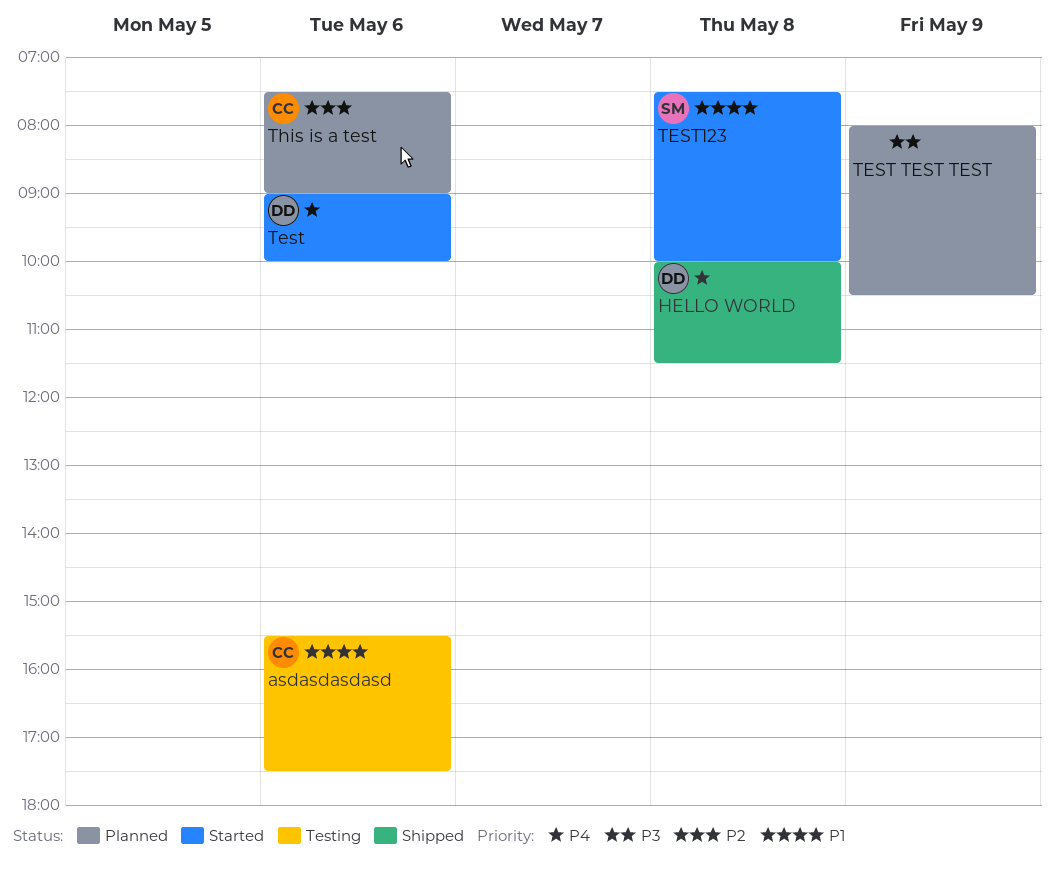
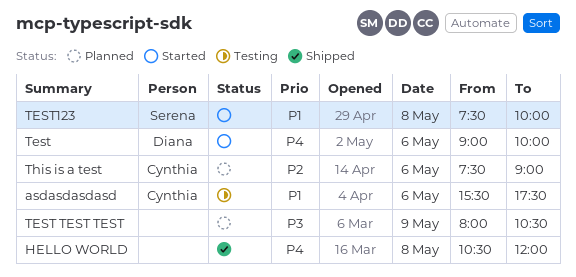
HELLO WORLD, owner: Diana -> none
HELLO WORLD, begins: 10:00 -> 10:30
HELLO WORLD, ends: 11:30 -> 12:00

